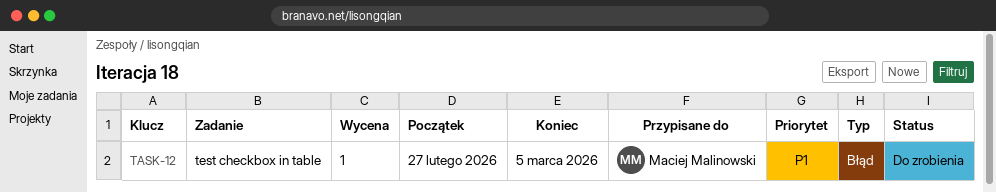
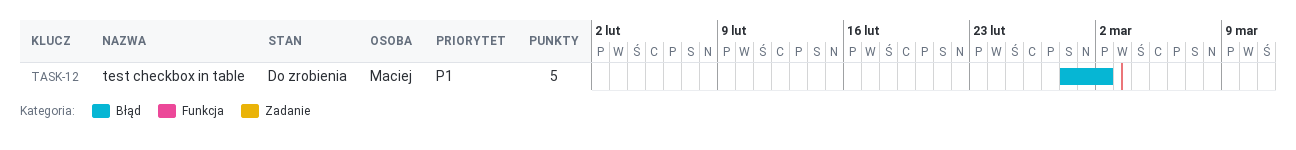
TASK-12, estimate: 1 -> 5
TASK-12, start: Feb 27 -> Feb 28
TASK-12, due: Mar 5 -> Mar 2

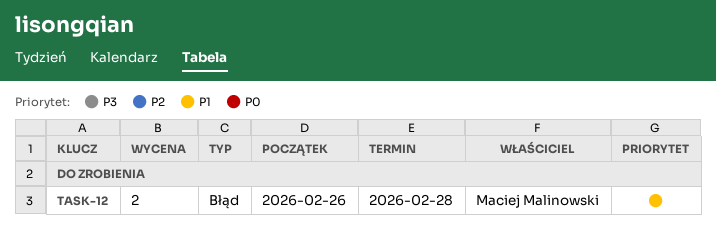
TASK-12, estimate: 5 -> 2
TASK-12, start: Feb 28 -> Feb 26
TASK-12, due: Mar 2 -> Feb 28

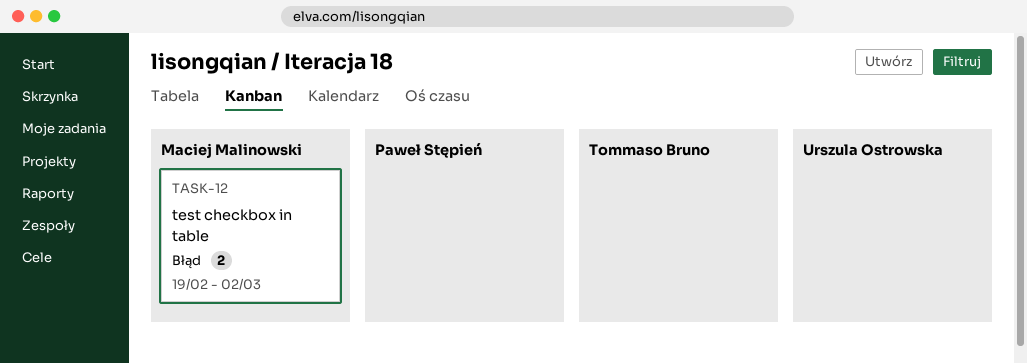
TASK-12, start: Feb 26 -> Feb 19
TASK-12, due: Feb 28 -> Mar 2

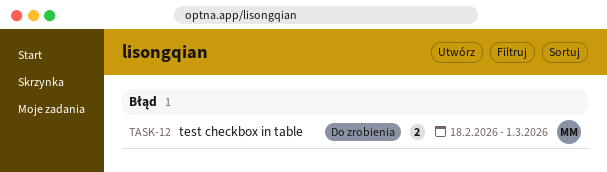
TASK-12, start: Feb 19 -> Feb 18
TASK-12, due: Mar 2 -> Mar 1

